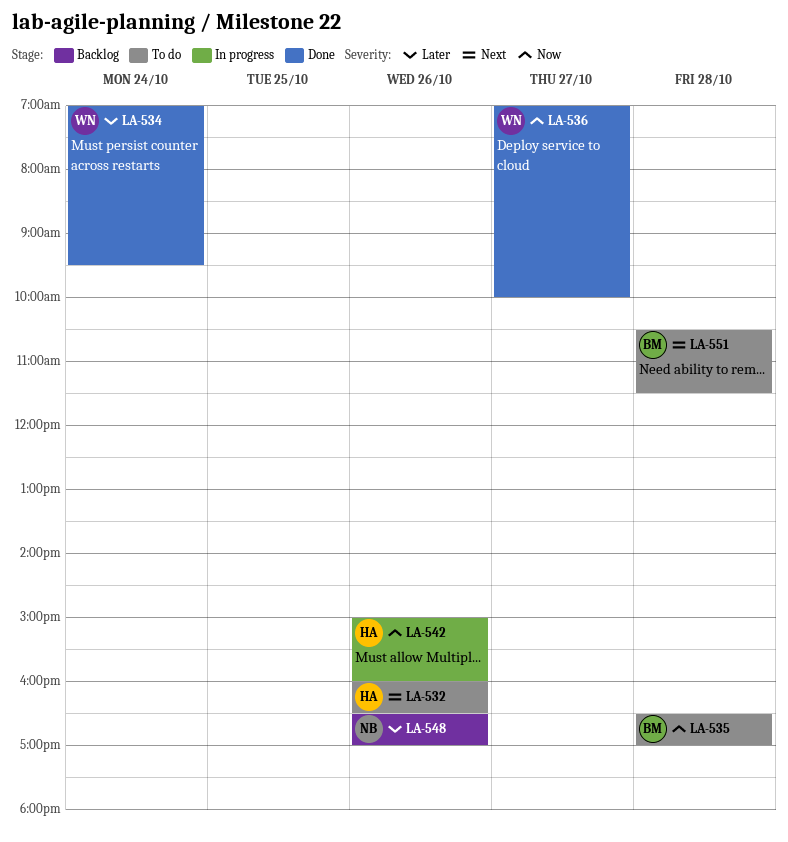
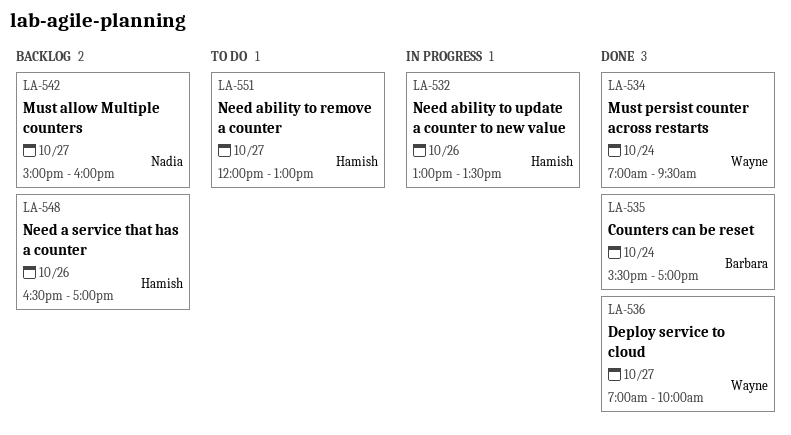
LA-532, status: To do -> In progress
LA-532, begins: 16:00 -> 13:00
LA-532, ends: 16:30 -> 13:30
LA-535, status: To do -> Done
LA-535, day: Oct 28 -> Oct 24
LA-535, begins: 16:30 -> 15:30
LA-542, status: In progress -> Backlog
LA-542, owner: Hamish -> Nadia
LA-542, day: Oct 26 -> Oct 27
LA-548, owner: Nadia -> Hamish
LA-551, owner: Barbara -> Hamish
LA-551, day: Oct 28 -> Oct 27
LA-551, begins: 10:30 -> 12:00
LA-551, ends: 11:30 -> 13:00

